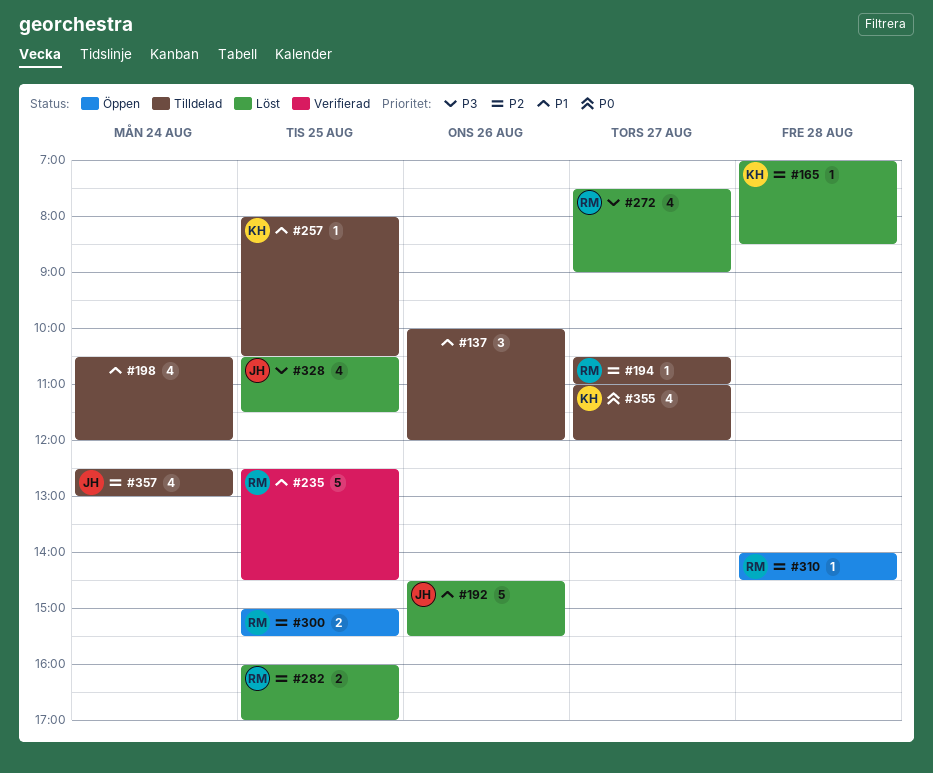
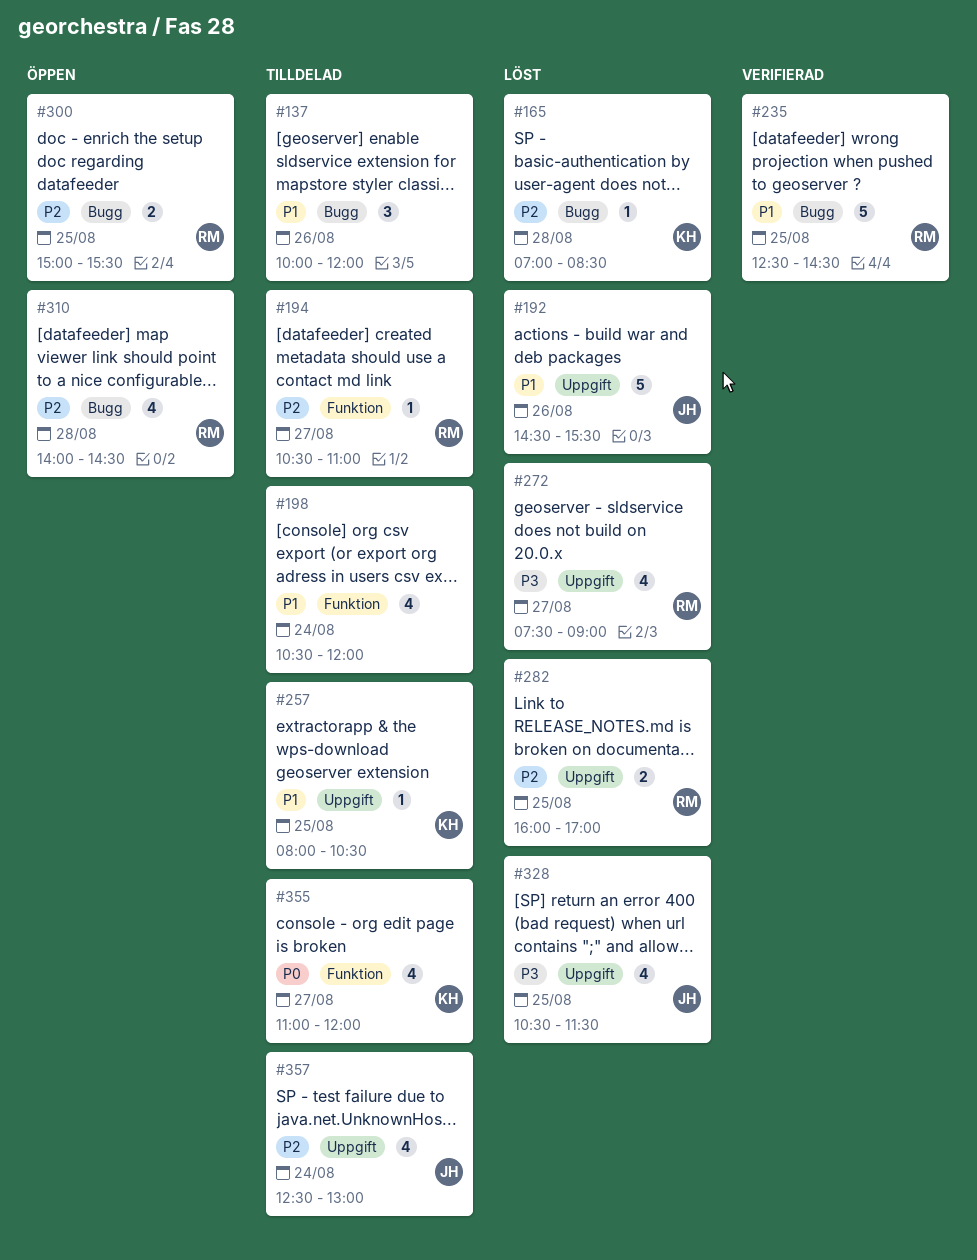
#310, estimate: 1 -> 4

